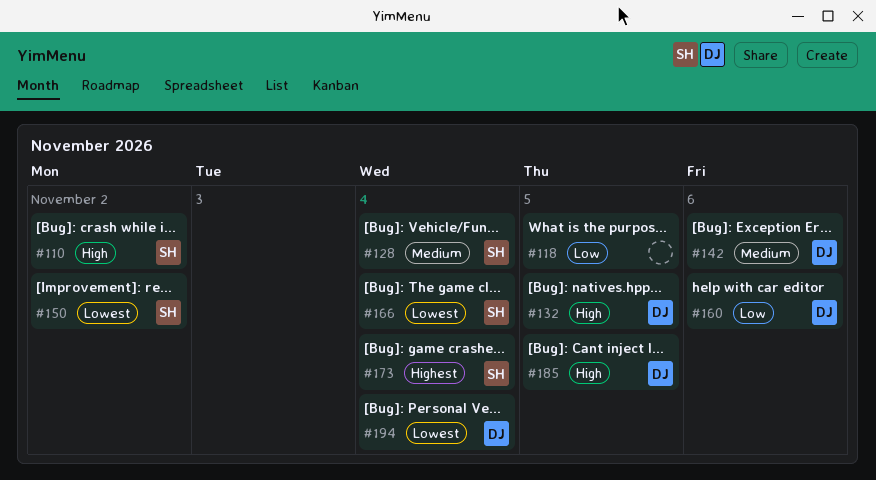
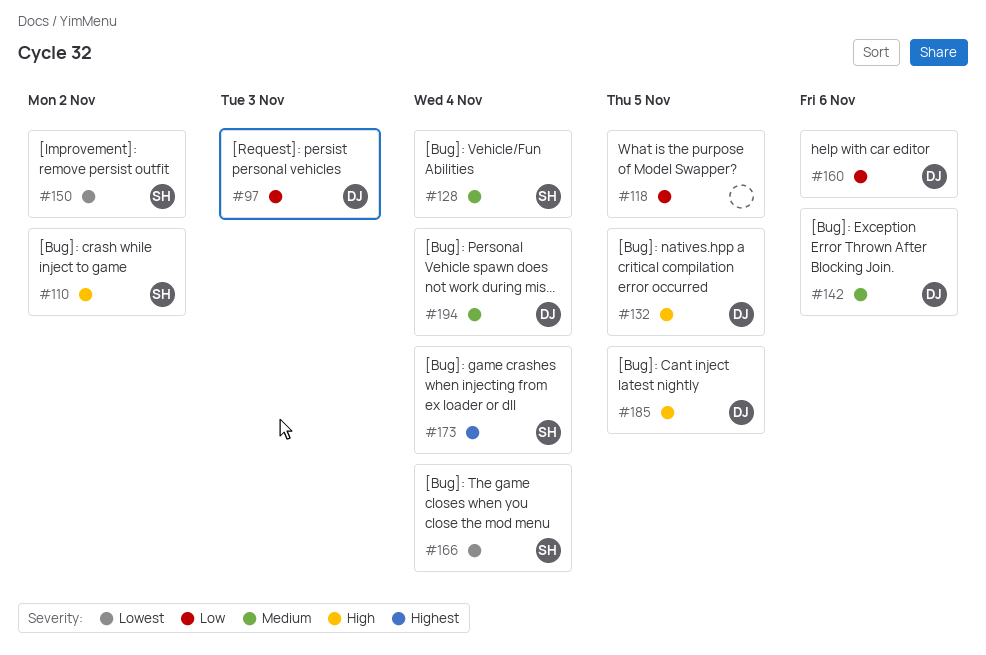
#97: none -> present
#194, priority: Lowest -> Medium

